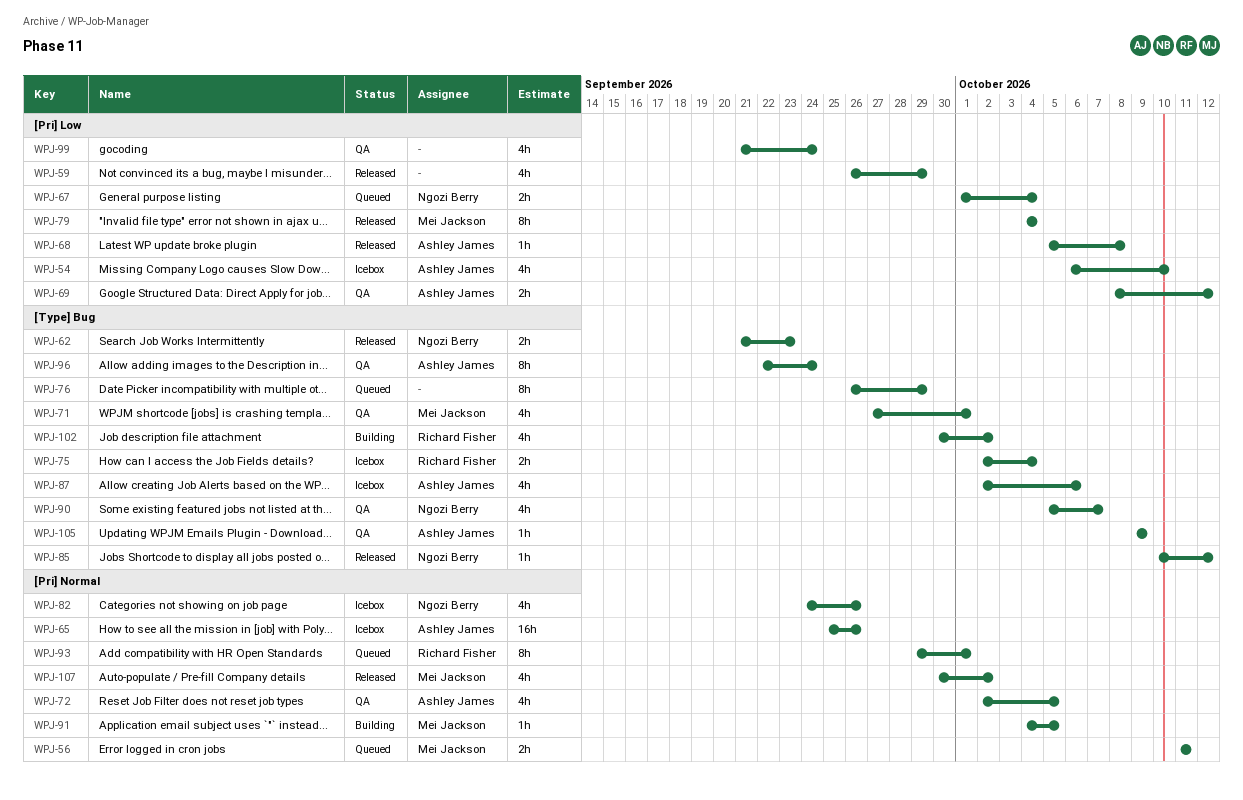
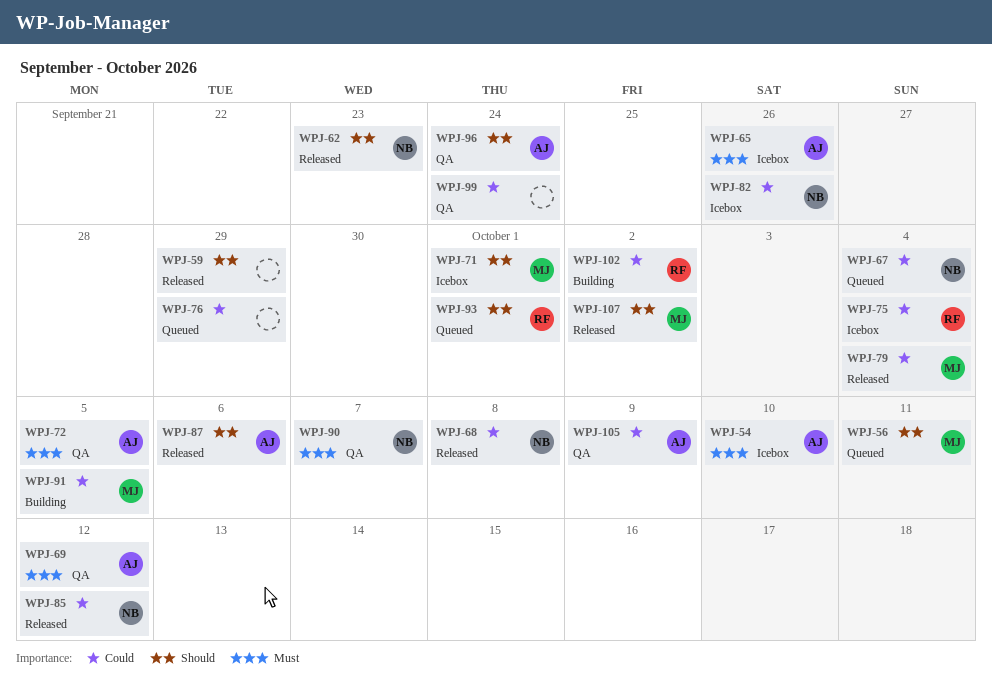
WPJ-68, owner: Ashley James -> Ngozi Berry
WPJ-71, status: QA -> Icebox
WPJ-87, status: Icebox -> Released

